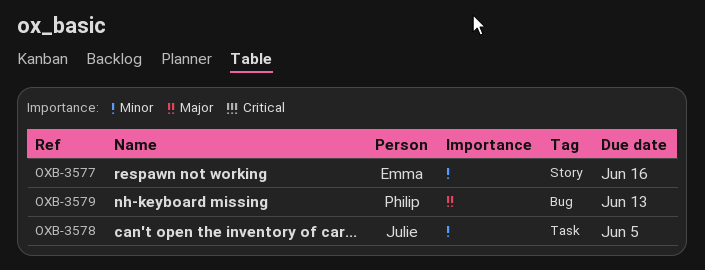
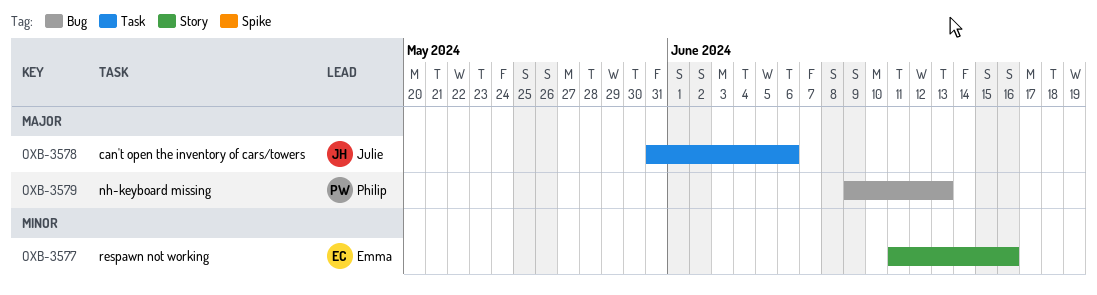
OXB-3578, priority: Minor -> Major
OXB-3578, due: Jun 5 -> Jun 6

